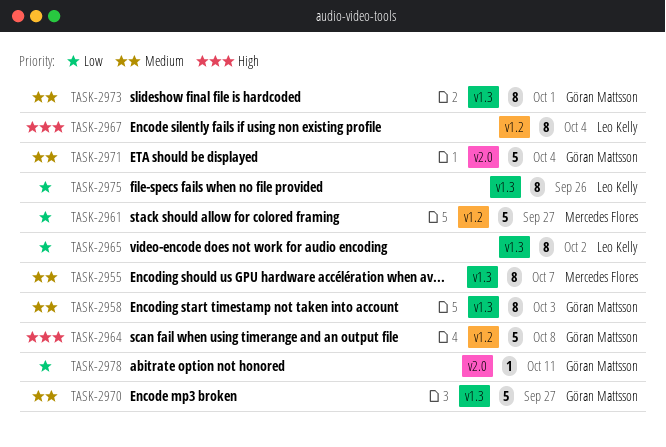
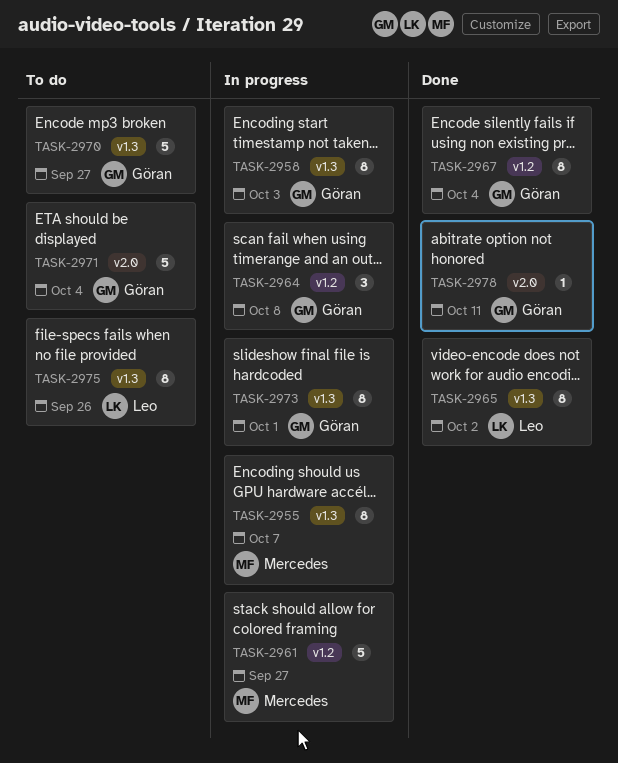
TASK-2964, estimate: 5 -> 3
TASK-2967, owner: Leo Kelly -> Göran Mattsson

